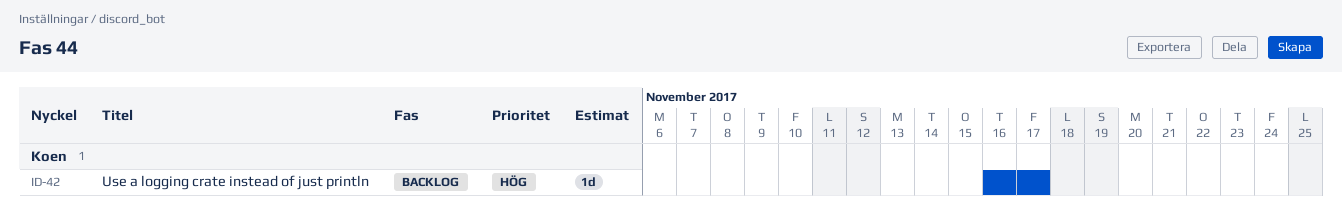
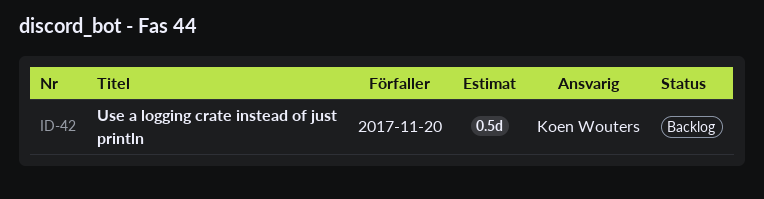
ID-42, estimate: 1d -> 0.5d
ID-42, due: Nov 17 -> Nov 20

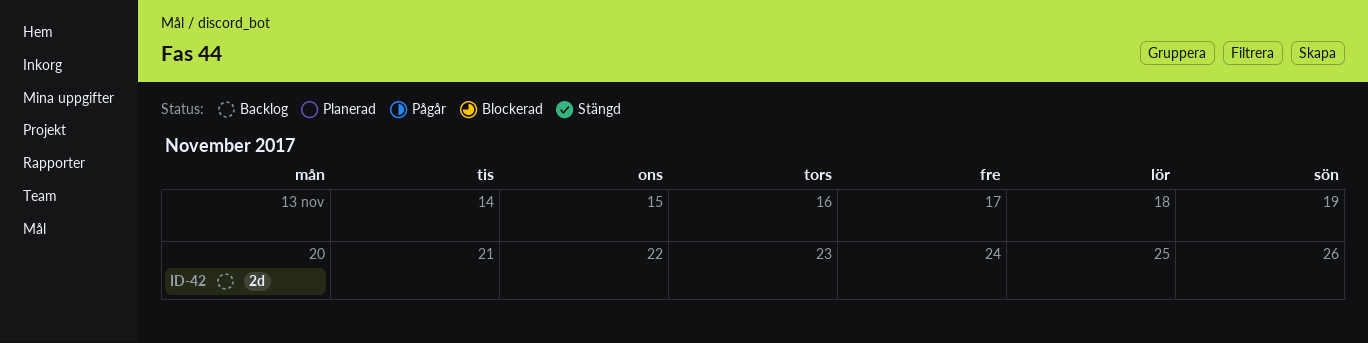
ID-42, estimate: 0.5d -> 2d

